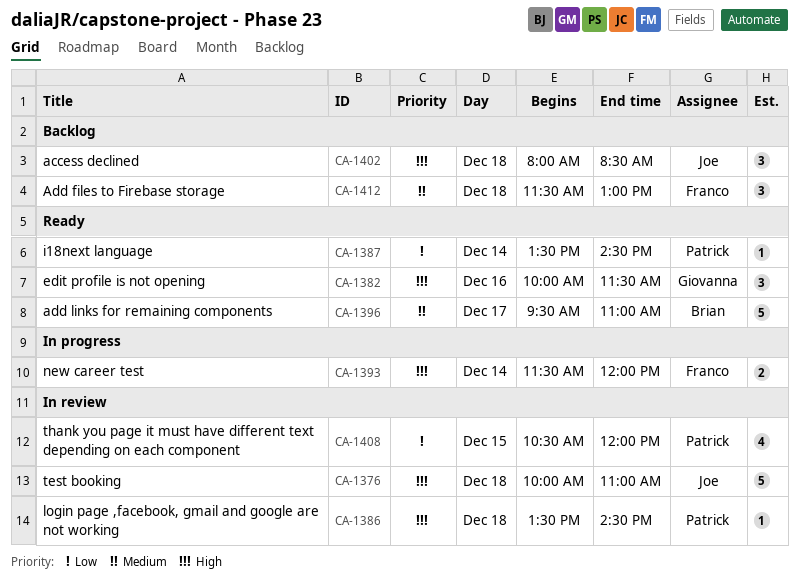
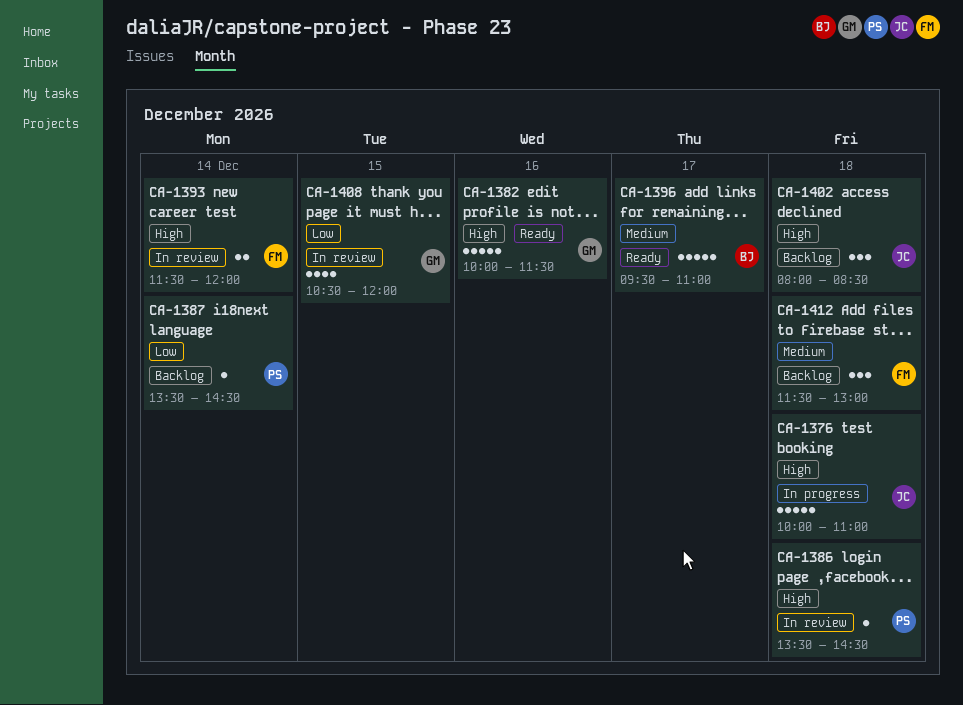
CA-1376, status: In review -> In progress
CA-1382, estimate: 3 -> 5
CA-1387, status: Ready -> Backlog
CA-1393, status: In progress -> In review
CA-1408, owner: Patrick -> Giovanna

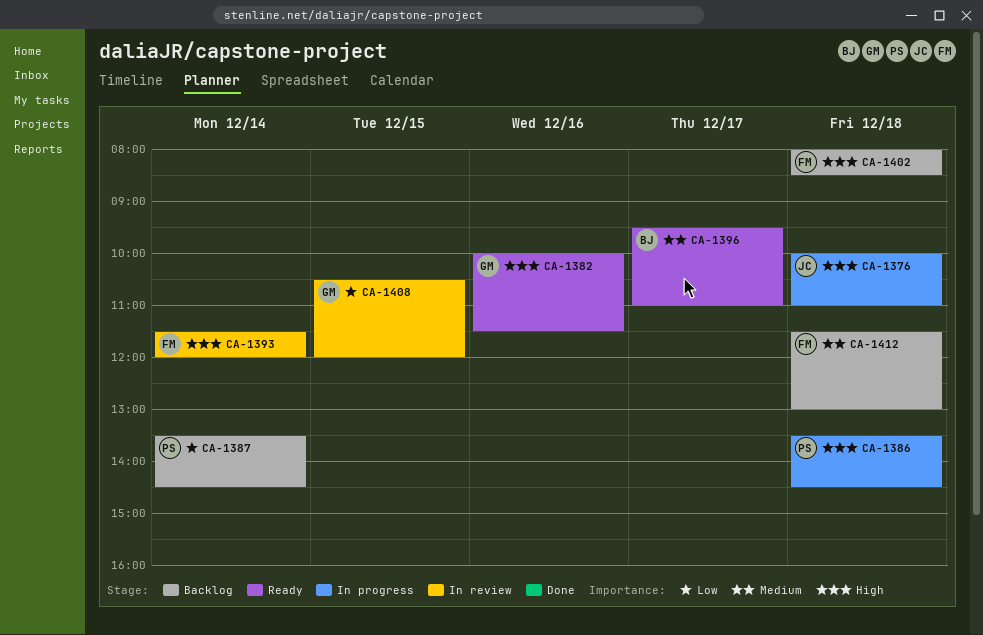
CA-1386, status: In review -> In progress
CA-1402, owner: JC -> FM

